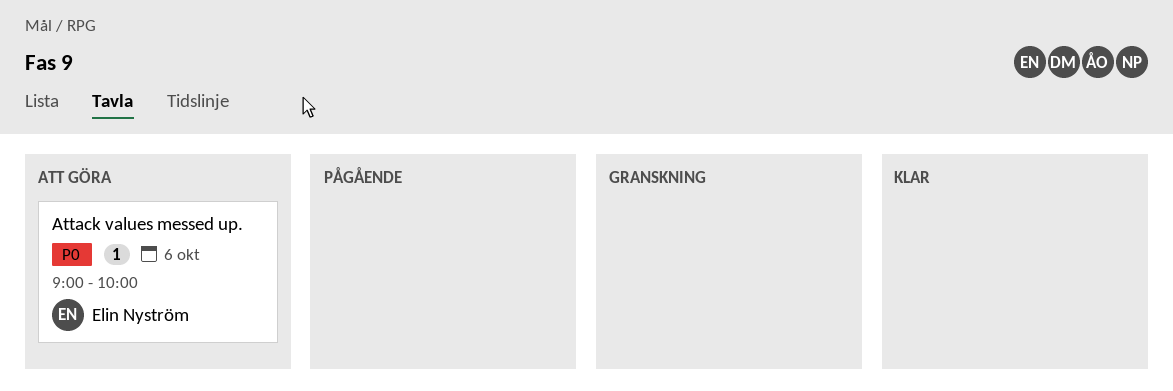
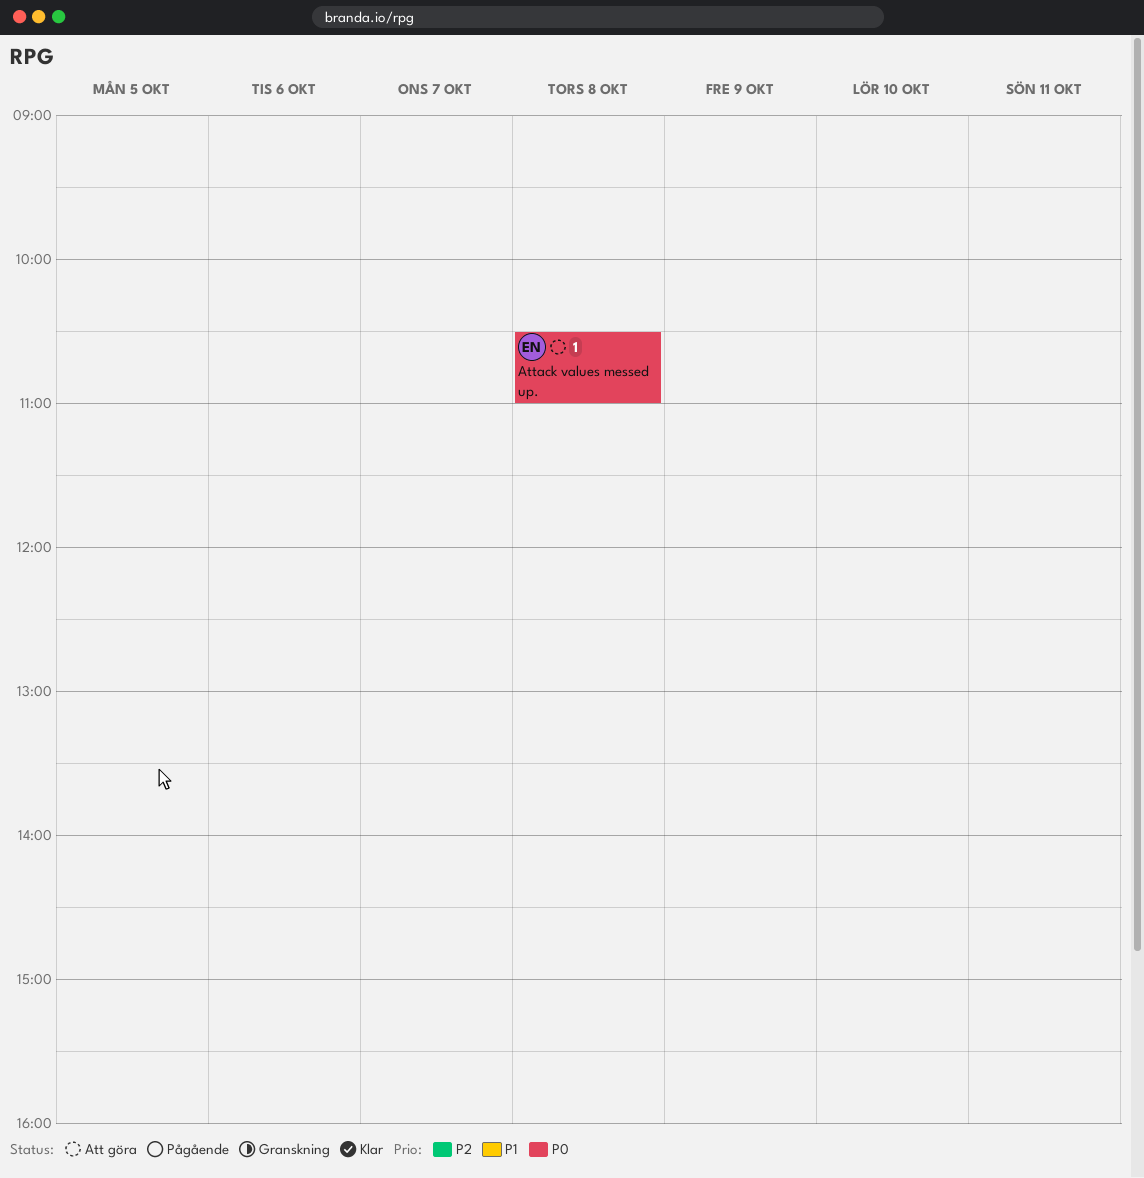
Attack values messed up., day: Oct 6 -> Oct 8
Attack values messed up., begins: 09:00 -> 10:30
Attack values messed up., ends: 10:00 -> 11:00

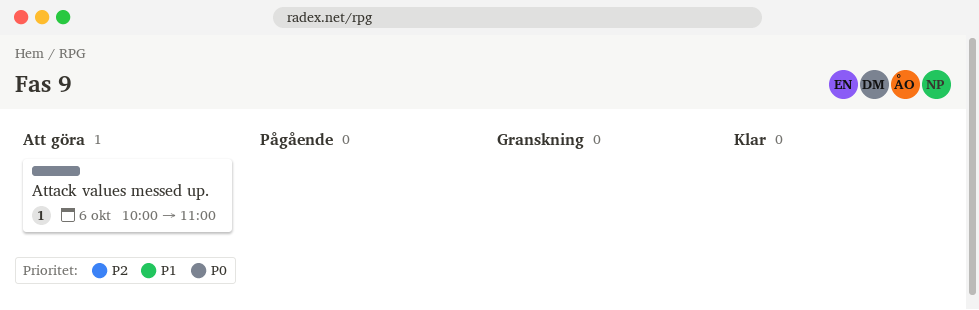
Attack values messed up., day: Oct 8 -> Oct 6
Attack values messed up., begins: 10:30 -> 10:00

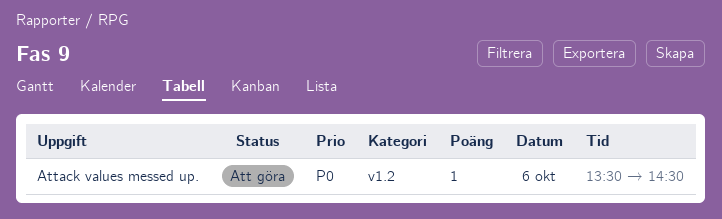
Attack values messed up., begins: 10:00 -> 13:30
Attack values messed up., ends: 11:00 -> 14:30

